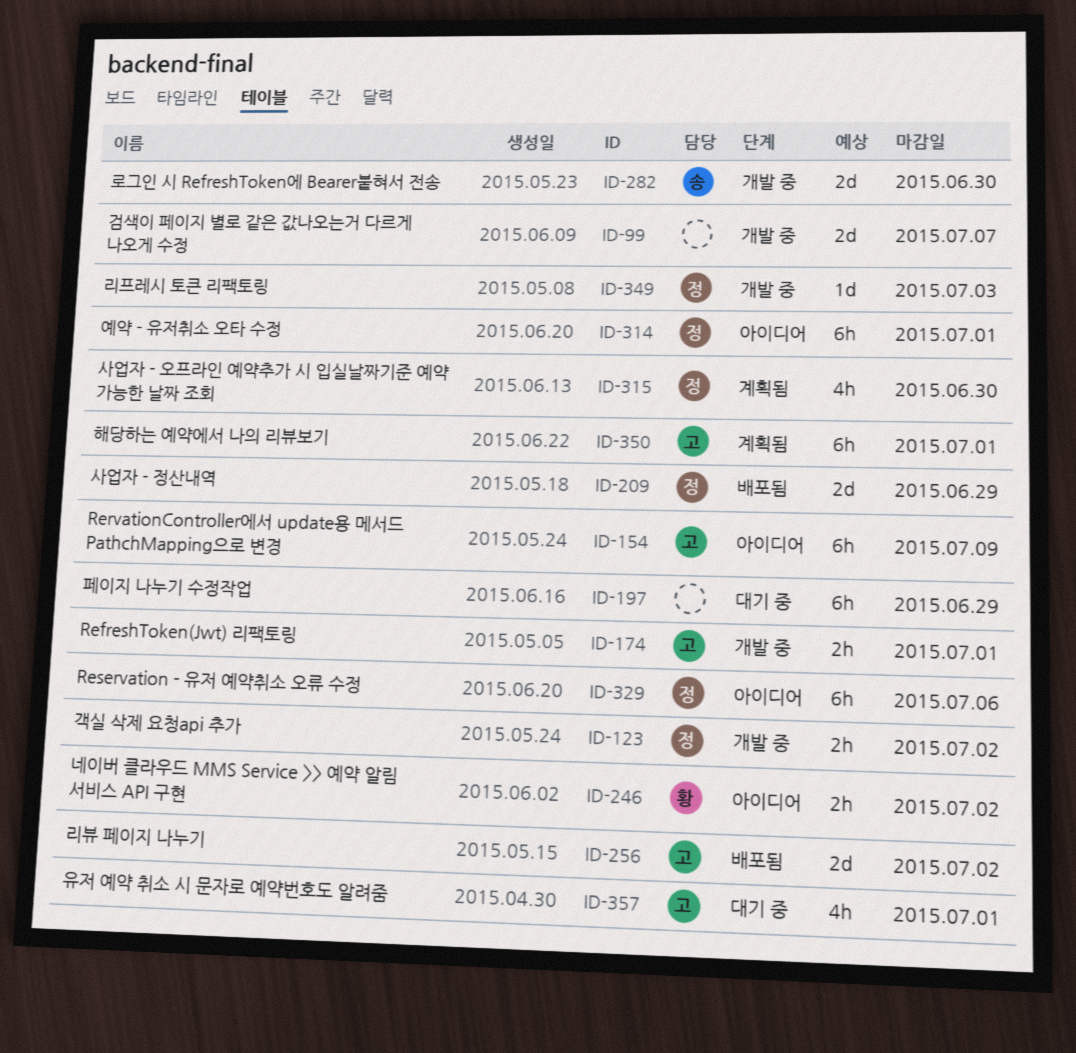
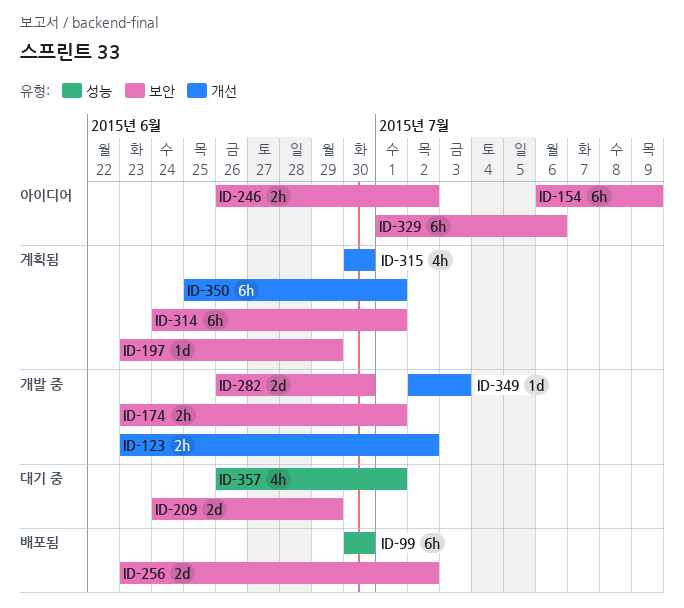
ID-99, status: 개발 중 -> 배포됨
ID-99, estimate: 2d -> 6h
ID-99, due: Jul 7 -> Jun 30
ID-197, status: 대기 중 -> 계획됨
ID-197, estimate: 6h -> 1d
ID-209, status: 배포됨 -> 대기 중
ID-314, status: 아이디어 -> 계획됨

